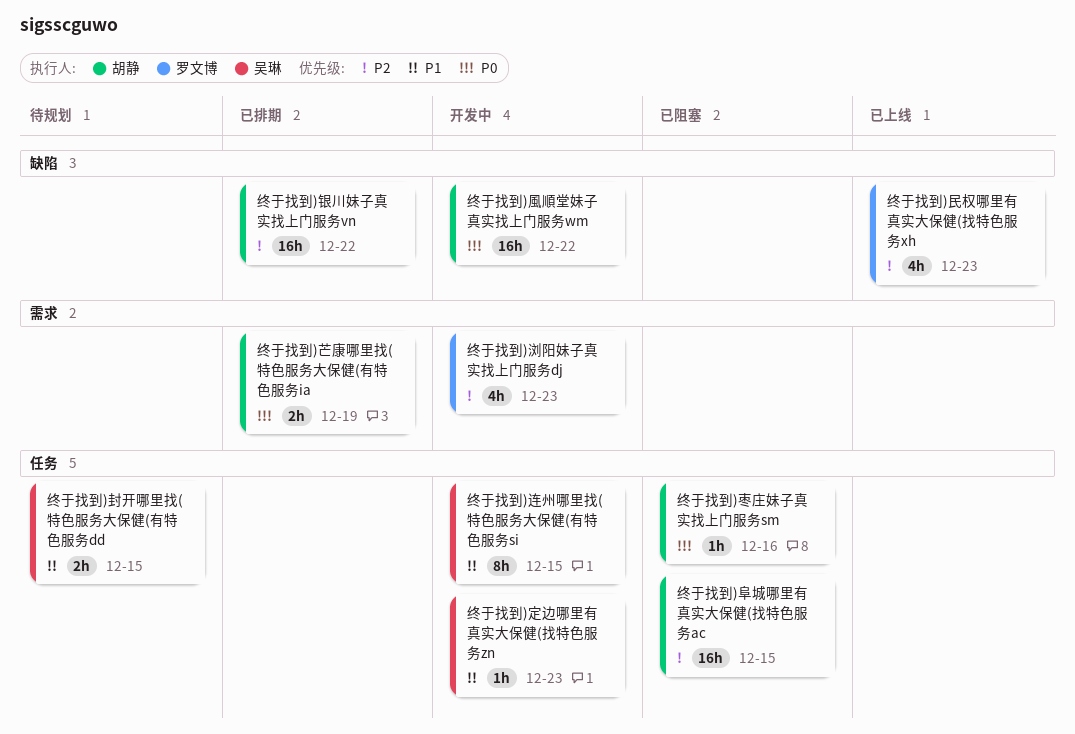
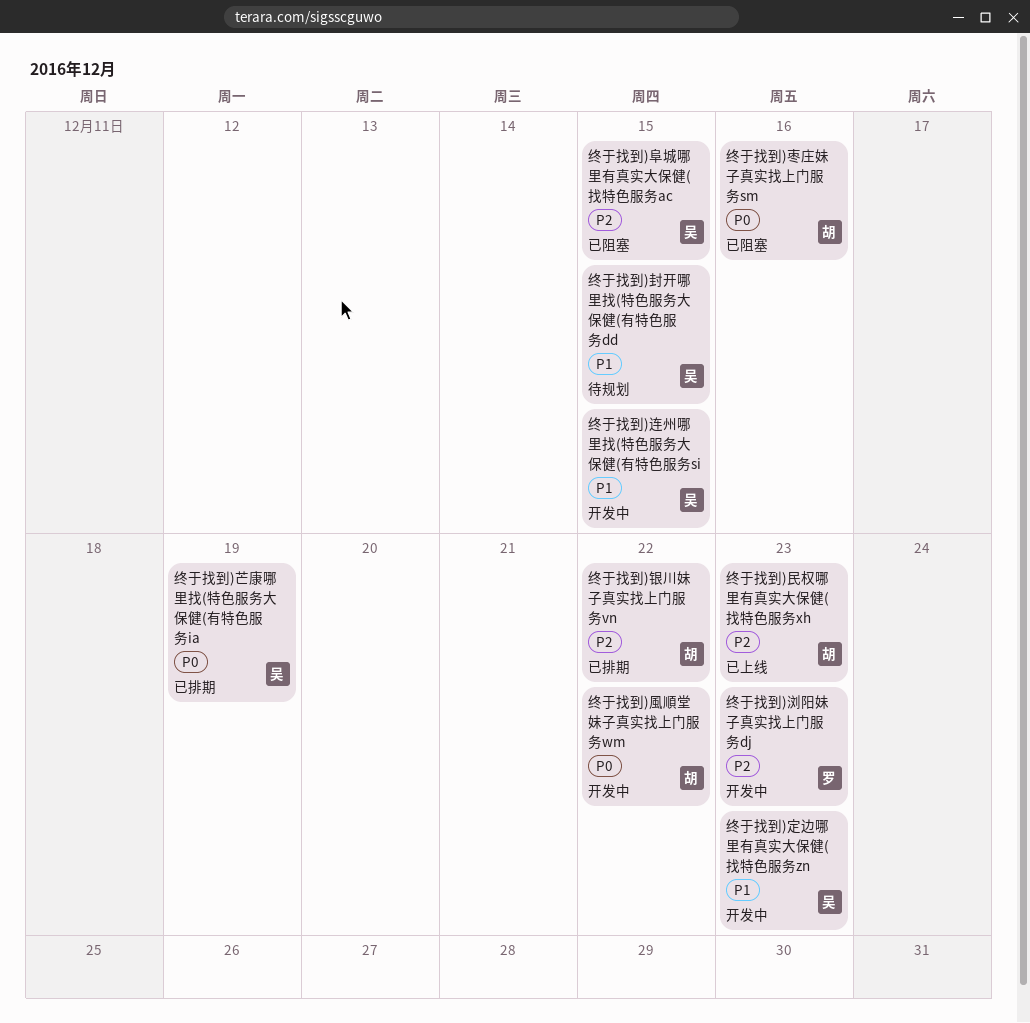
终于找到)民权哪里有真实大保健(找特色服务xh, owner: 罗文博 -> 胡静
终于找到)芒康哪里找(特色服务大保健(有特色服务ia, owner: 胡静 -> 吴琳
终于找到)阜城哪里有真实大保健(找特色服务ac, owner: 胡静 -> 吴琳

